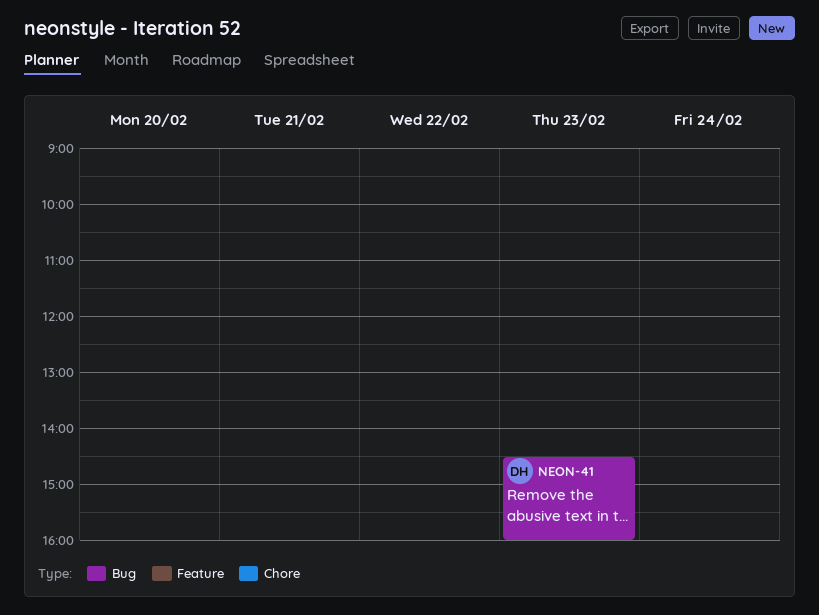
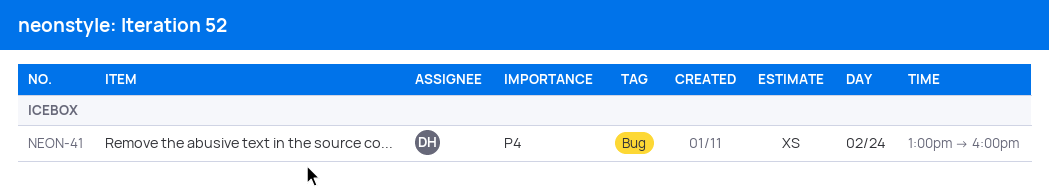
NEON-41, day: Feb 23 -> Feb 24
NEON-41, begins: 14:30 -> 13:00

